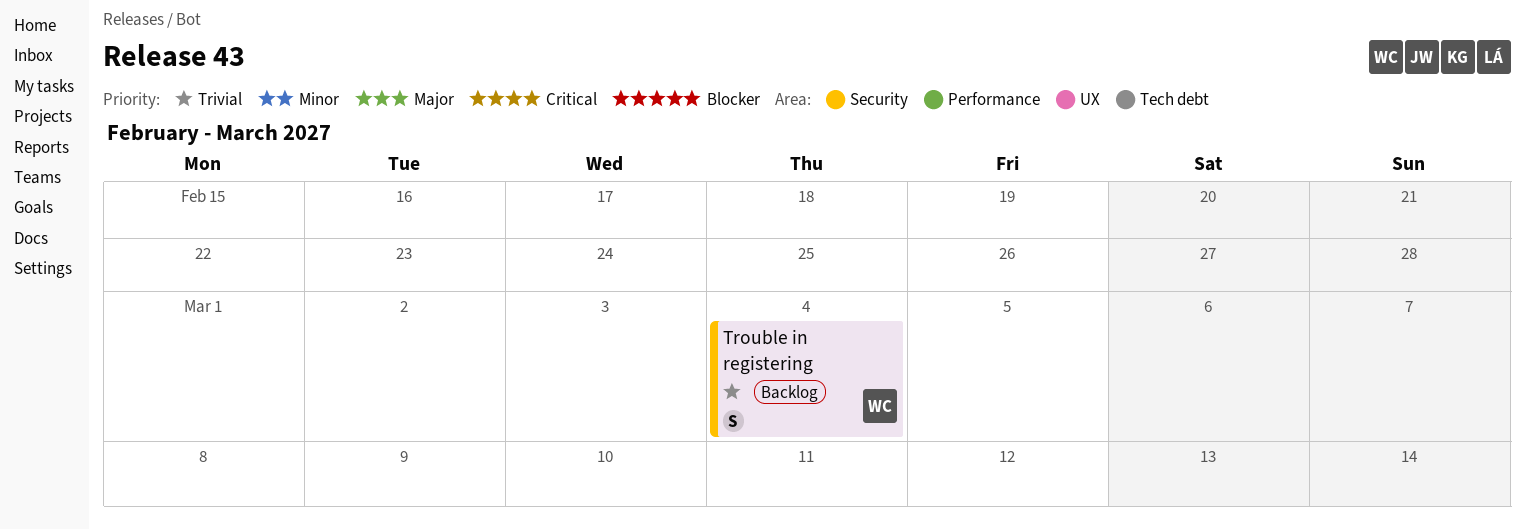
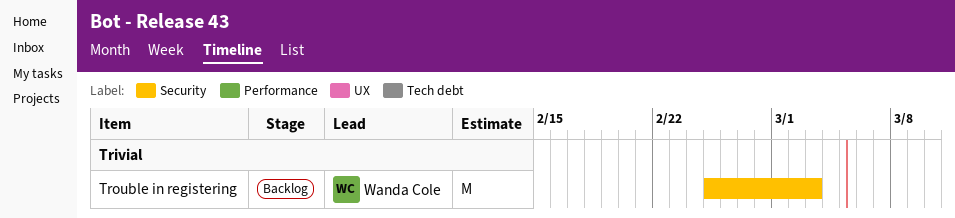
Trouble in registering, estimate: S -> M
Trouble in registering, due: Mar 4 -> Mar 3

